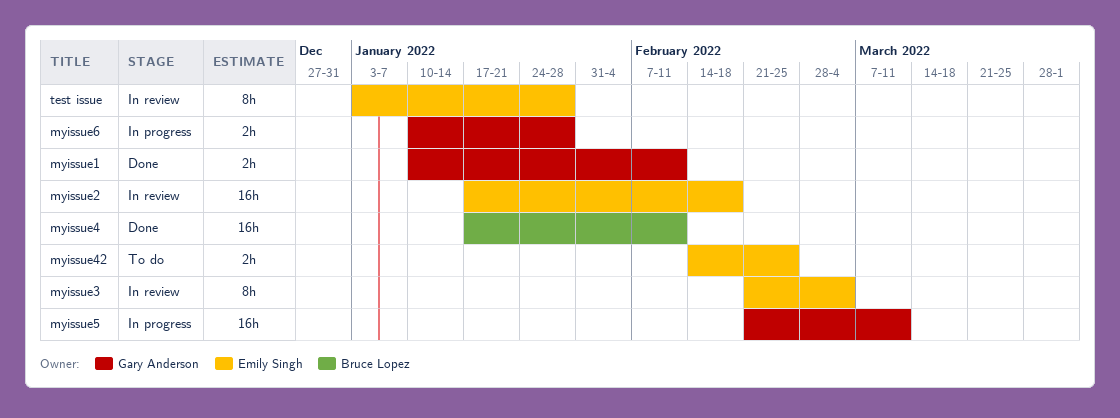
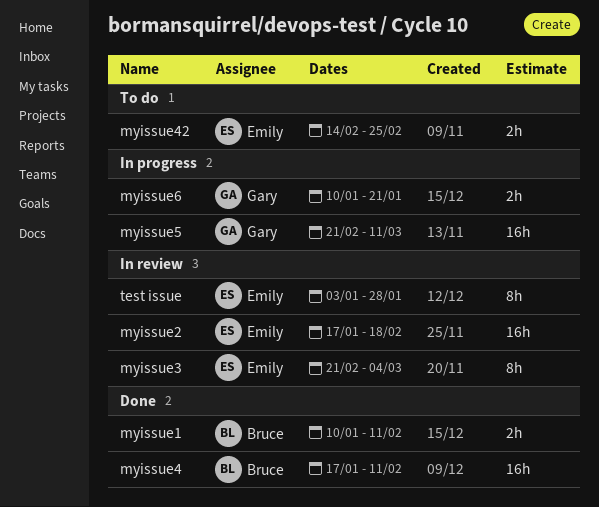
myissue1, owner: Gary Anderson -> Bruce Lopez
myissue6, due: Jan 28 -> Jan 21

